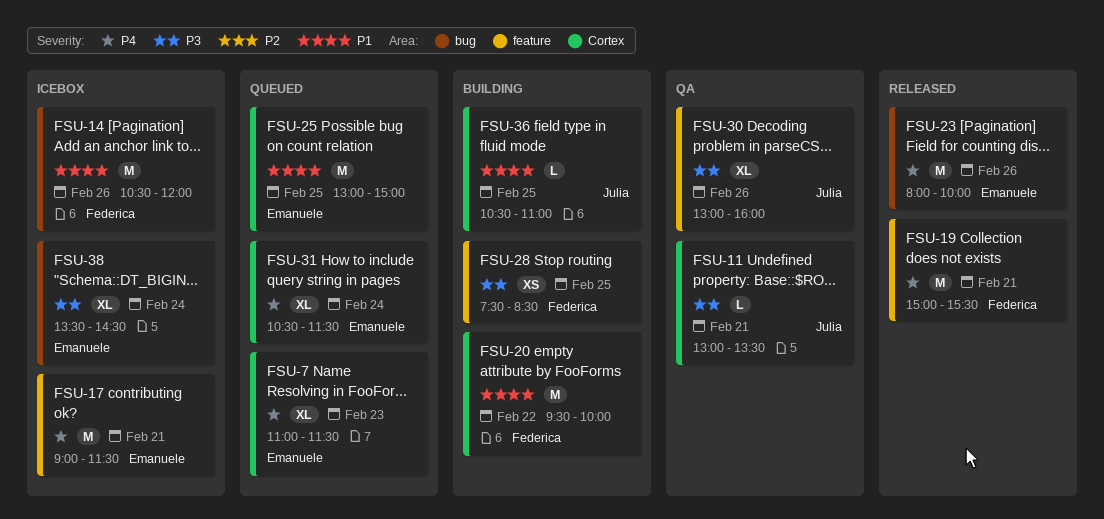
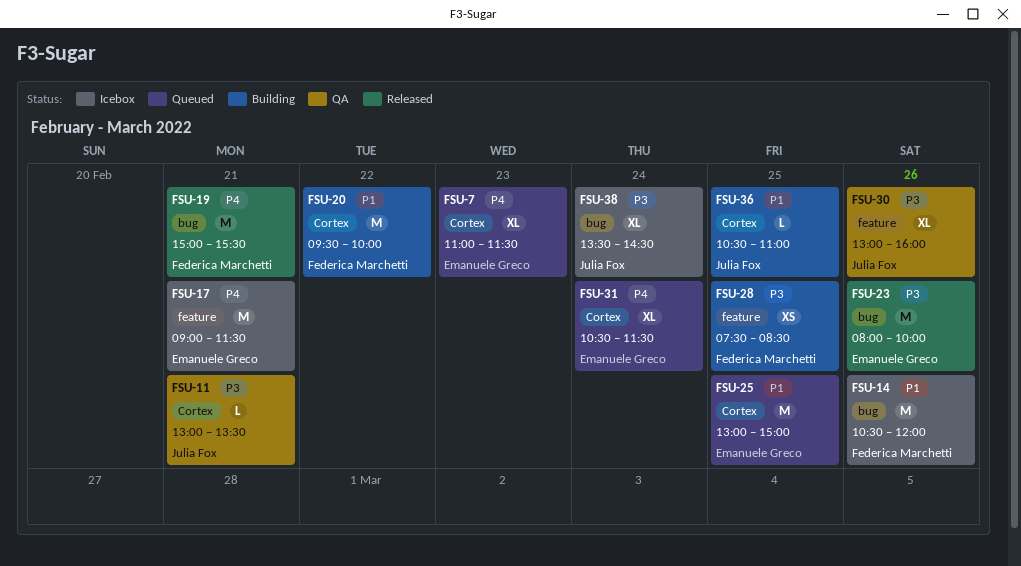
FSU-19, label: feature -> bug
FSU-23, priority: P4 -> P3
FSU-38, owner: Emanuele Greco -> Julia Fox

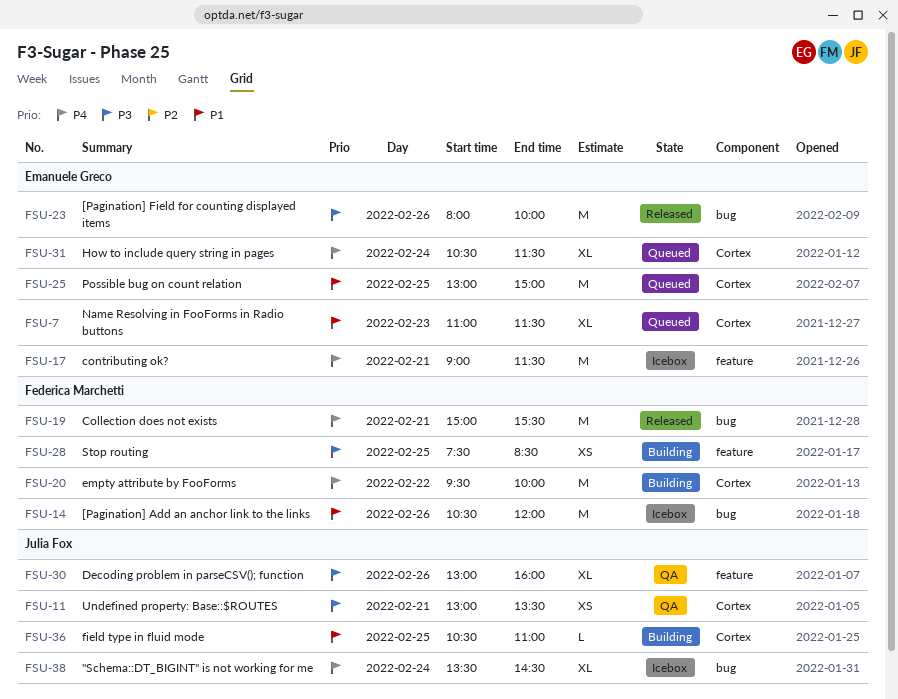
FSU-7, priority: P4 -> P1
FSU-11, estimate: L -> XS
FSU-20, priority: P1 -> P4
FSU-38, priority: P3 -> P4

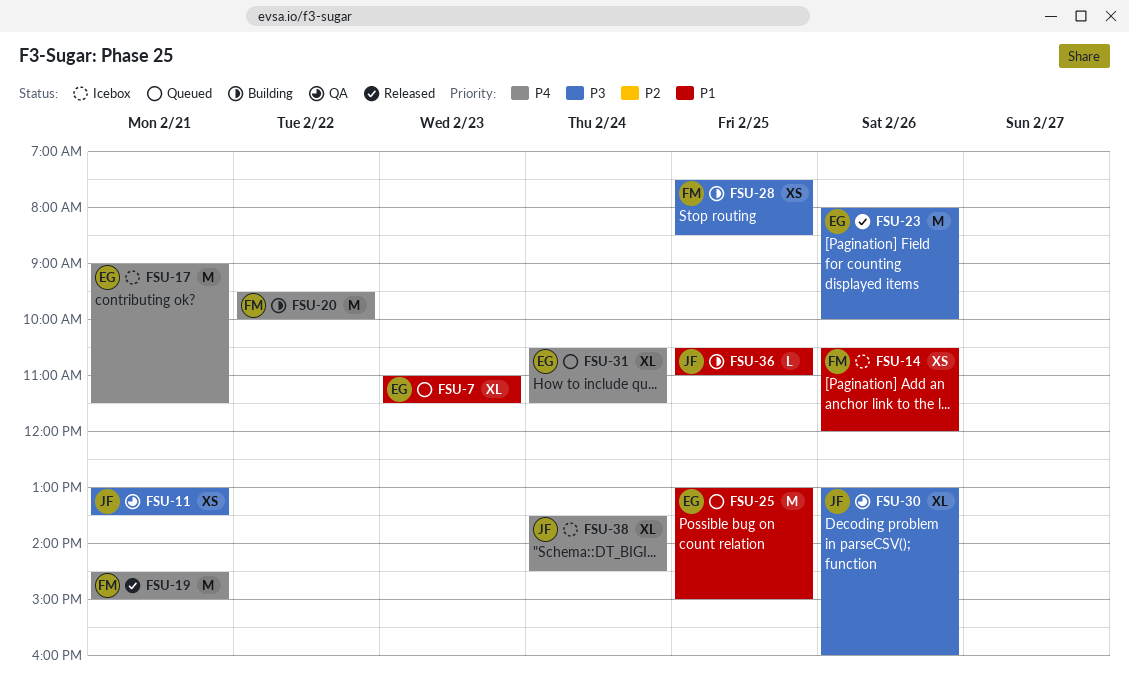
FSU-14, estimate: M -> XS
FSU-19, begins: 15:00 -> 14:30
FSU-19, ends: 15:30 -> 15:00

